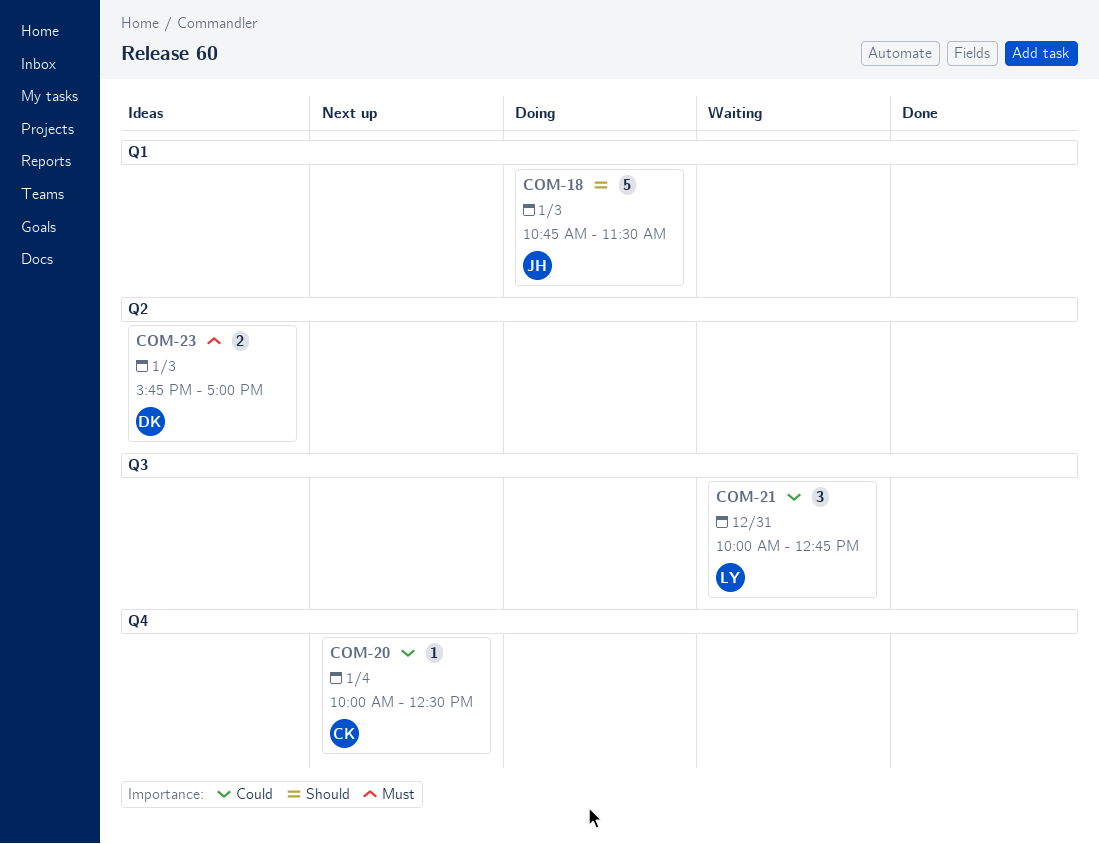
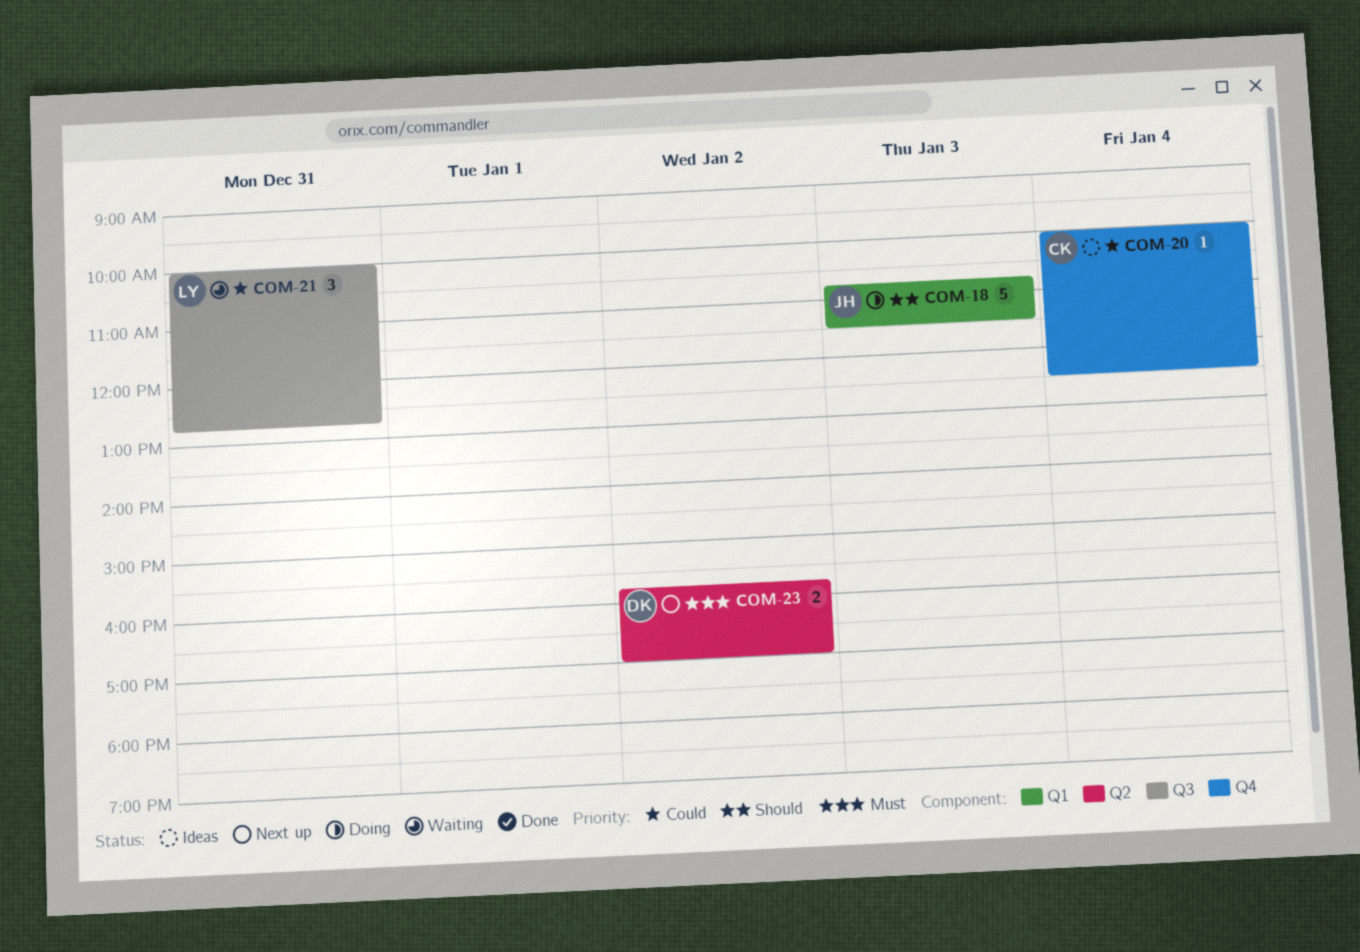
COM-20, status: Next up -> Ideas
COM-23, status: Ideas -> Next up
COM-23, day: Jan 3 -> Jan 2

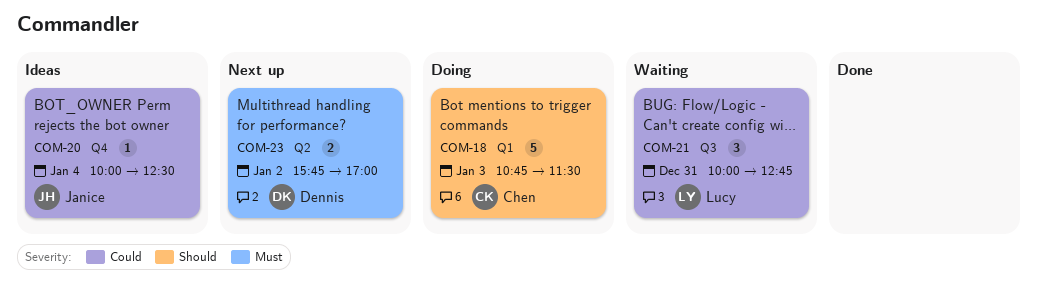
COM-18, owner: Janice -> Chen
COM-20, owner: Chen -> Janice

